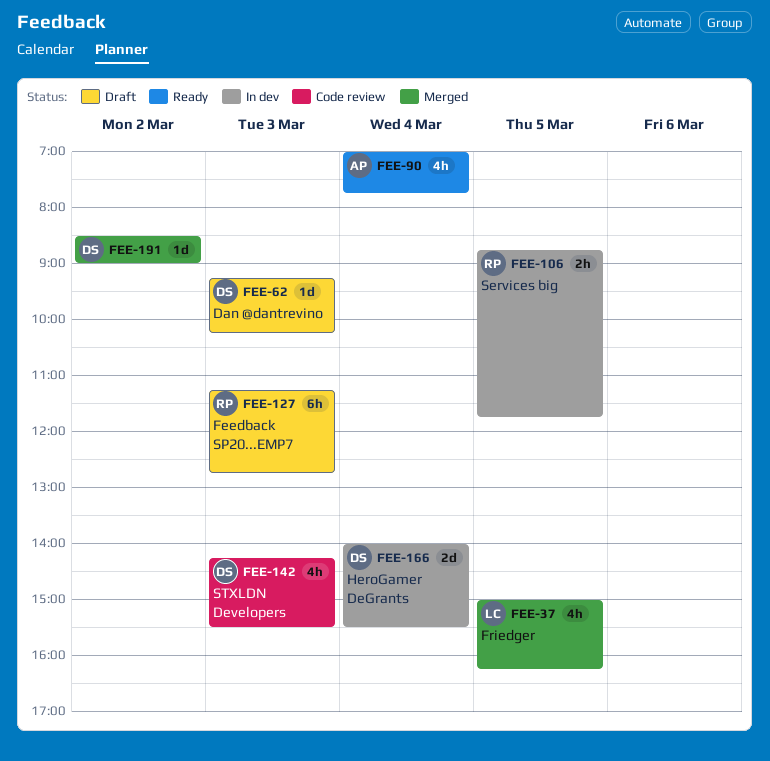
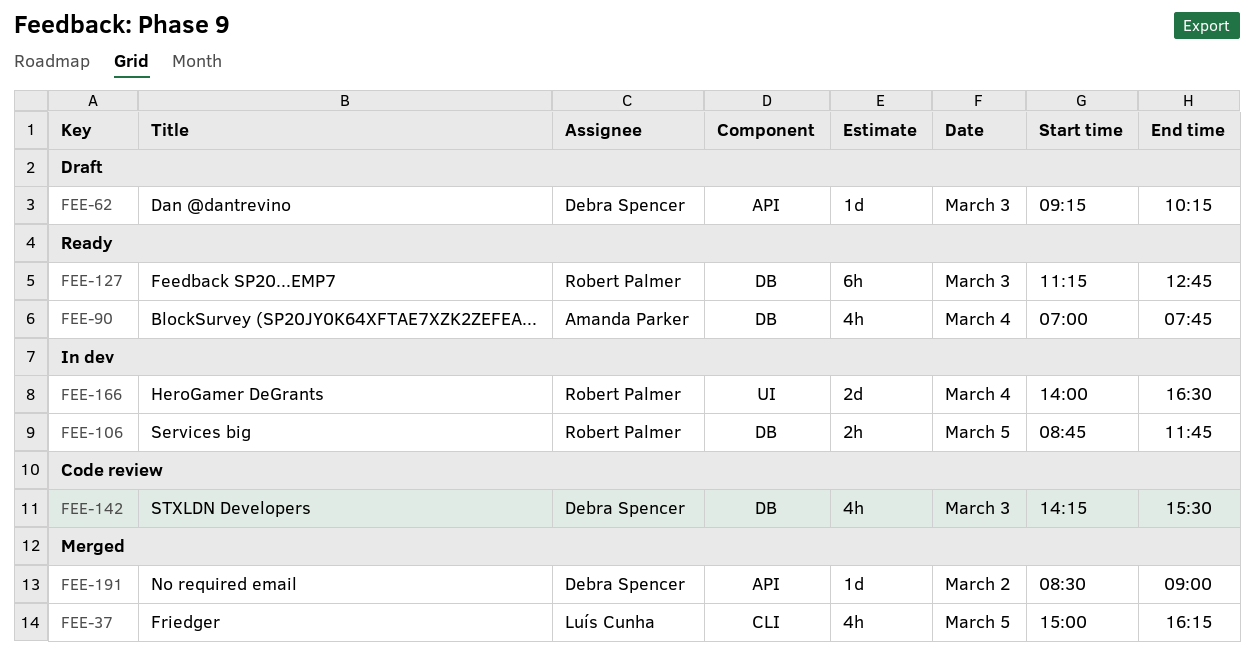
FEE-127, status: Draft -> Ready
FEE-166, owner: Debra Spencer -> Robert Palmer
FEE-166, ends: 15:30 -> 16:30

